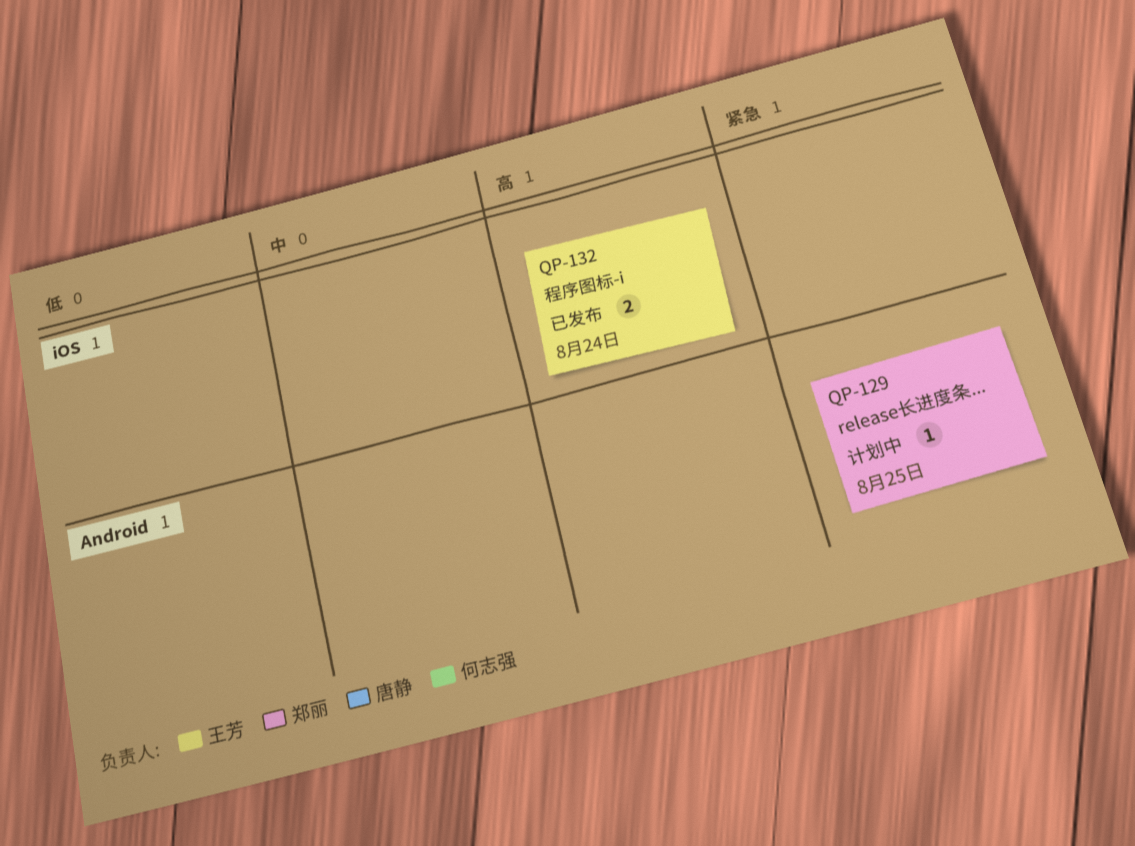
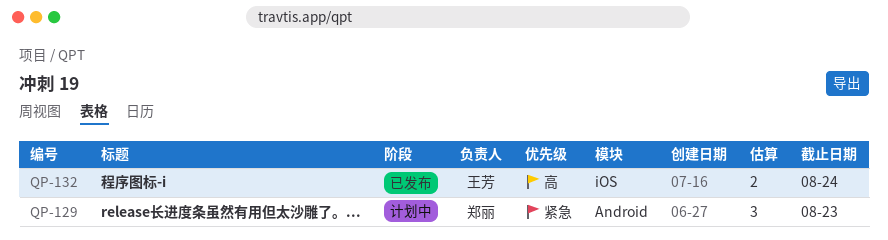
QP-129, estimate: 1 -> 3
QP-129, due: Aug 25 -> Aug 23

